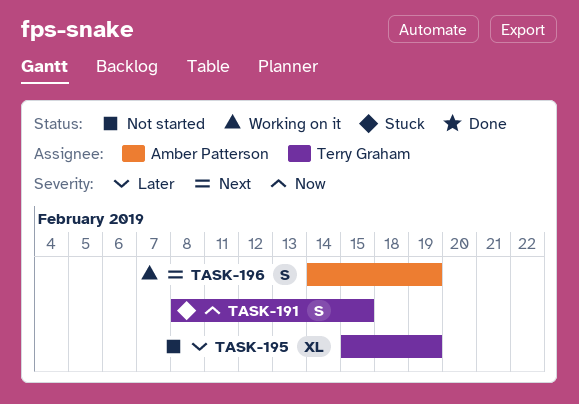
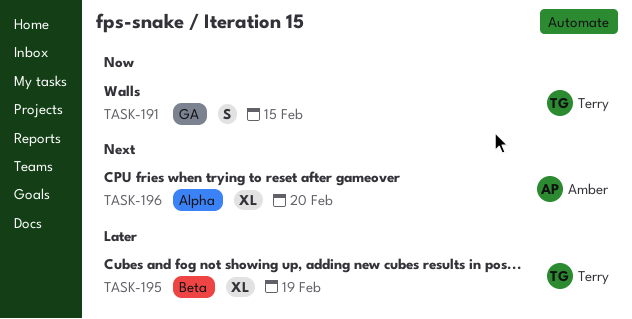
TASK-196, estimate: S -> XL
TASK-196, due: Feb 19 -> Feb 20

